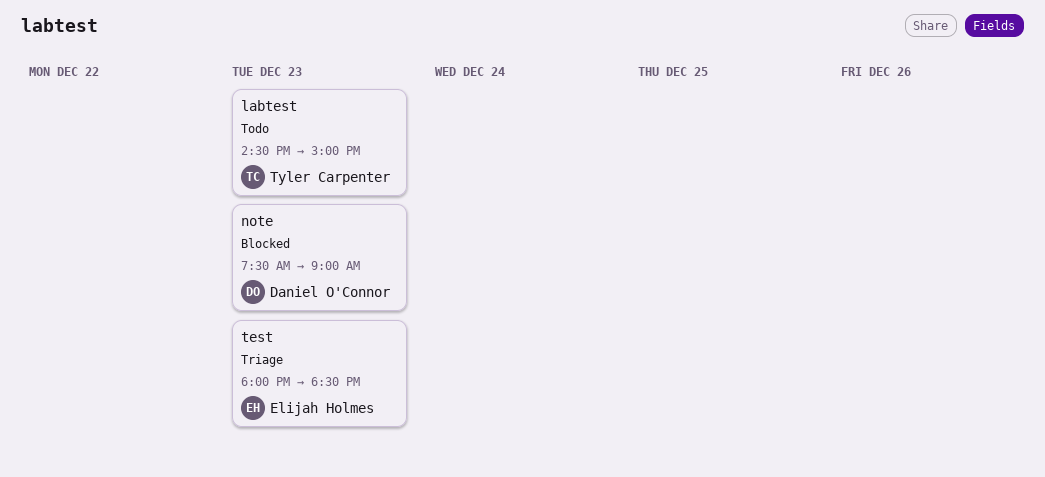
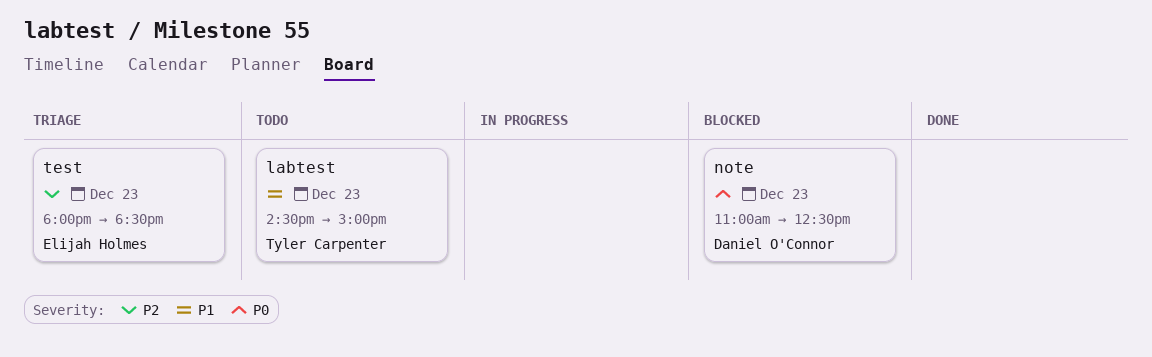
note, begins: 07:30 -> 11:00
note, ends: 09:00 -> 12:30

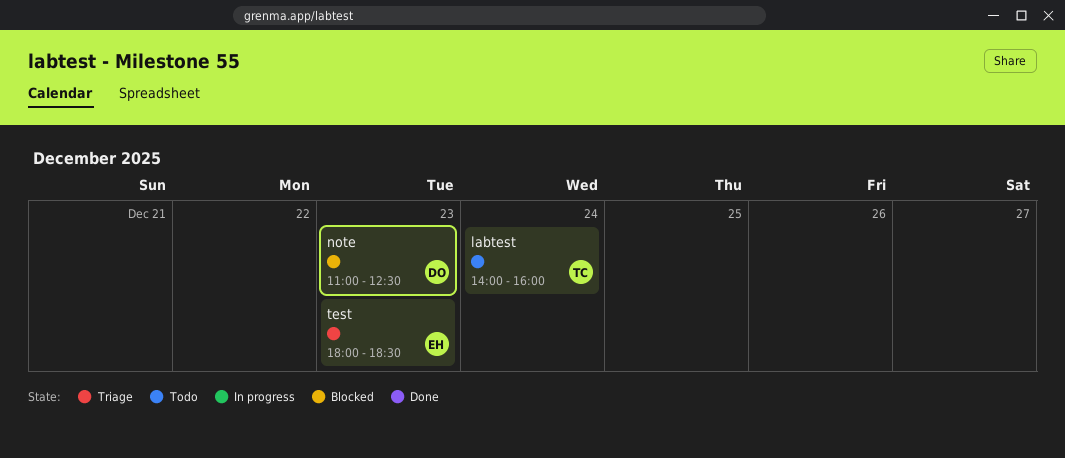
labtest, day: Dec 23 -> Dec 24
labtest, begins: 14:30 -> 14:00
labtest, ends: 15:00 -> 16:00

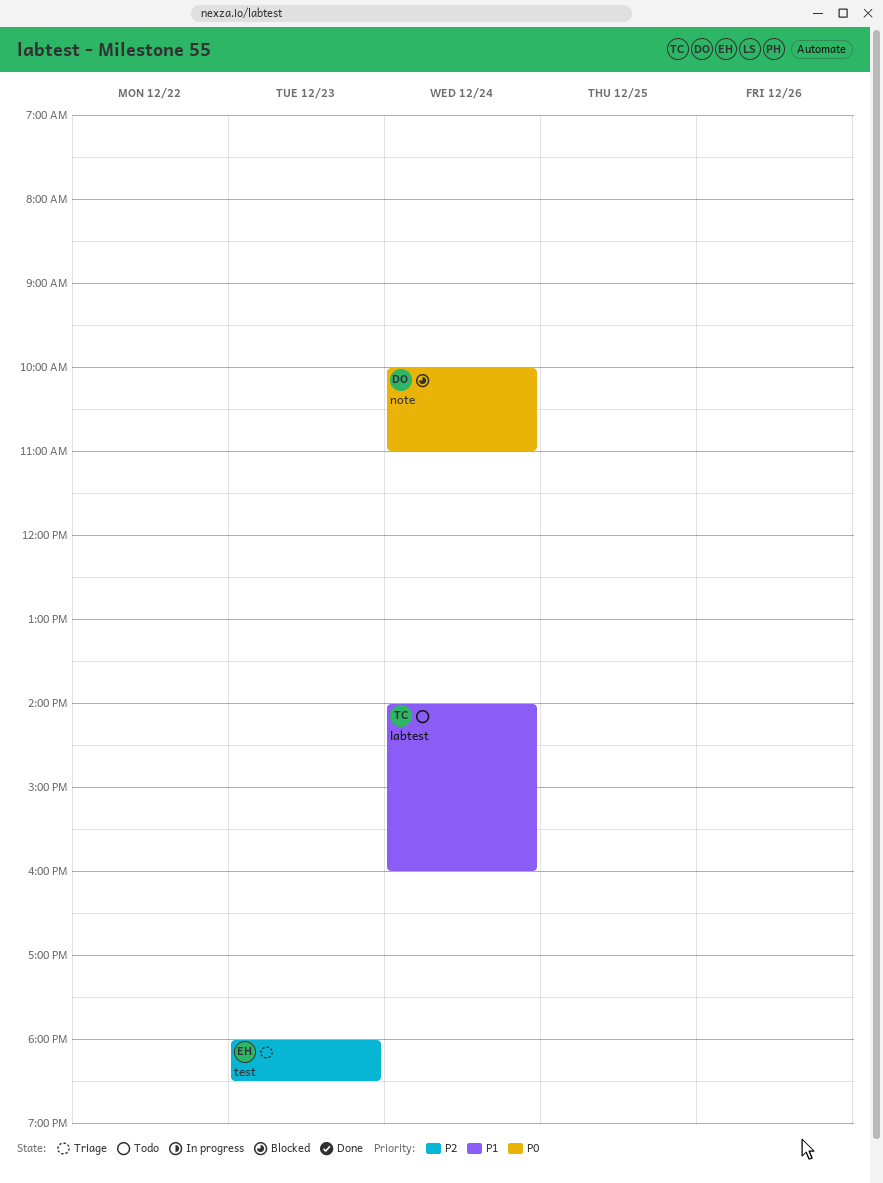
note, day: Dec 23 -> Dec 24
note, begins: 11:00 -> 10:00
note, ends: 12:30 -> 11:00

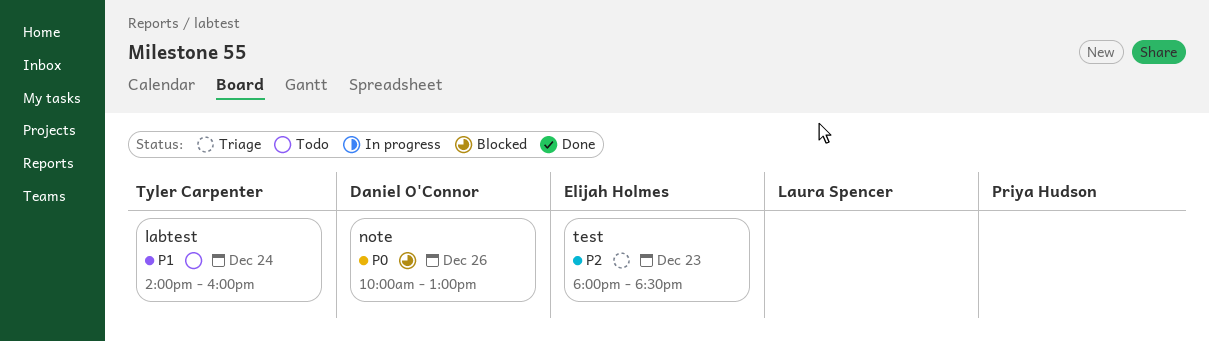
note, day: Dec 24 -> Dec 26
note, ends: 11:00 -> 13:00

